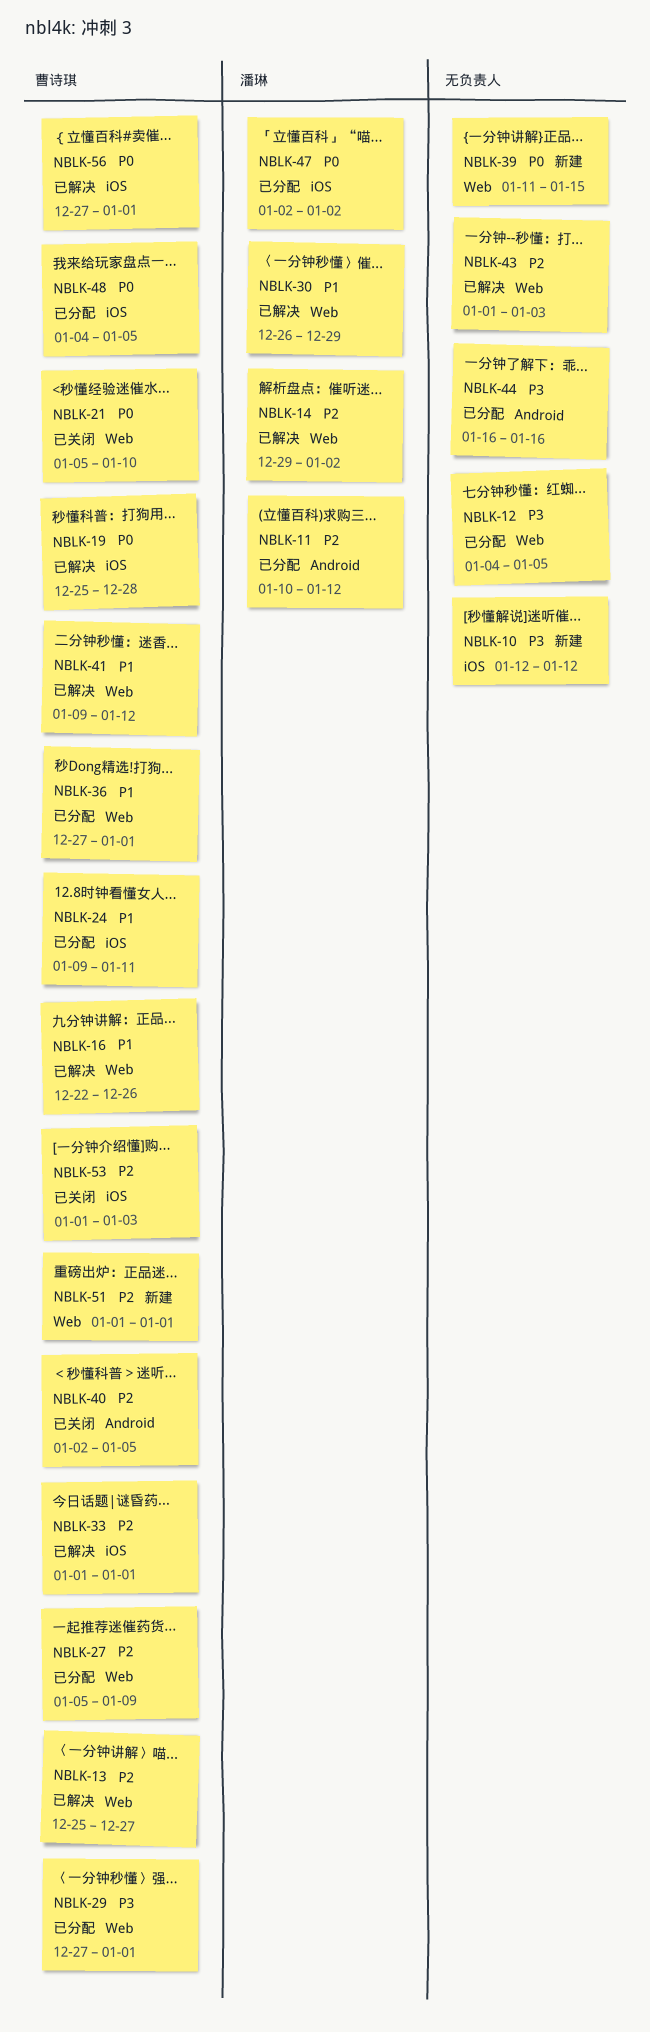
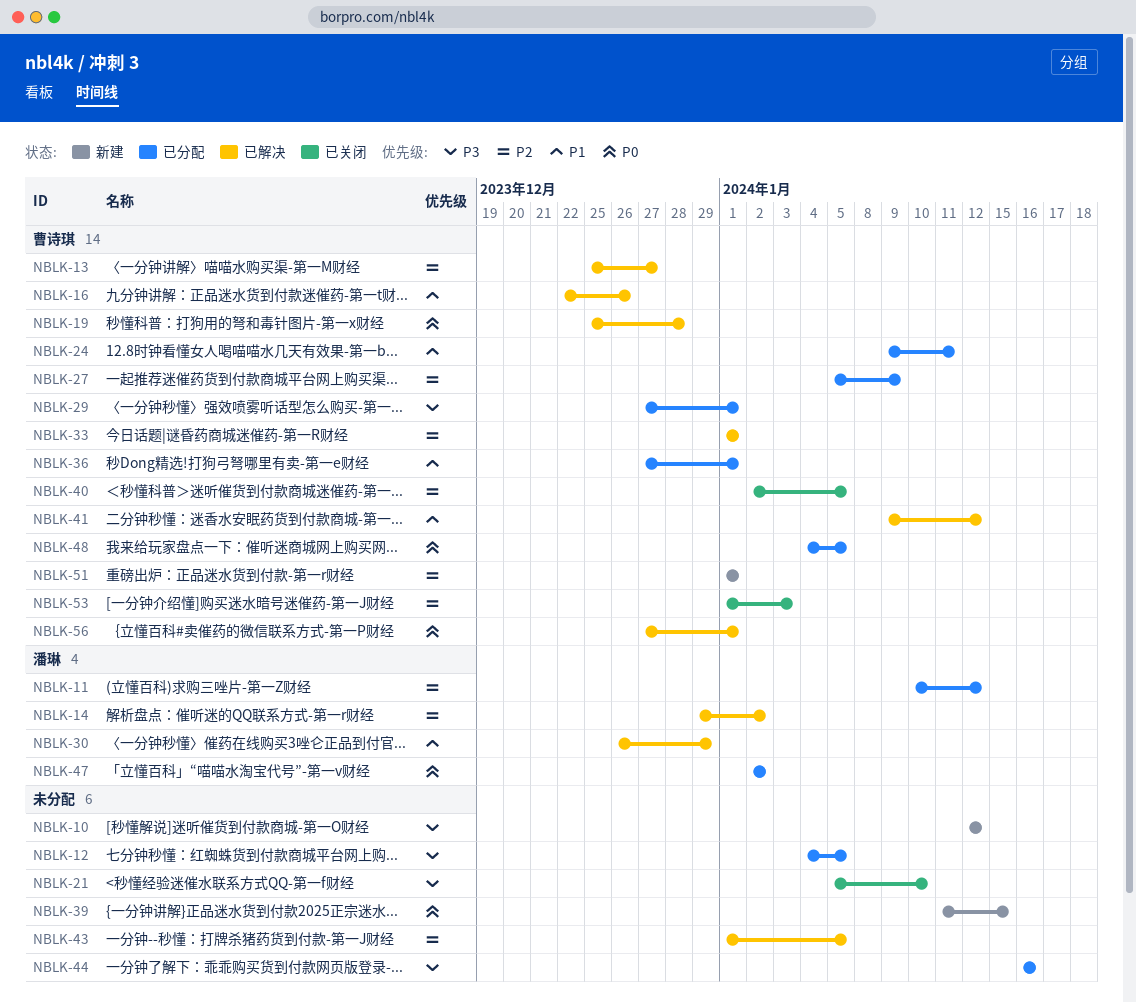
NBLK-21, owner: 曹诗琪 -> none
NBLK-21, priority: P0 -> P3
NBLK-43, due: Jan 3 -> Jan 5

